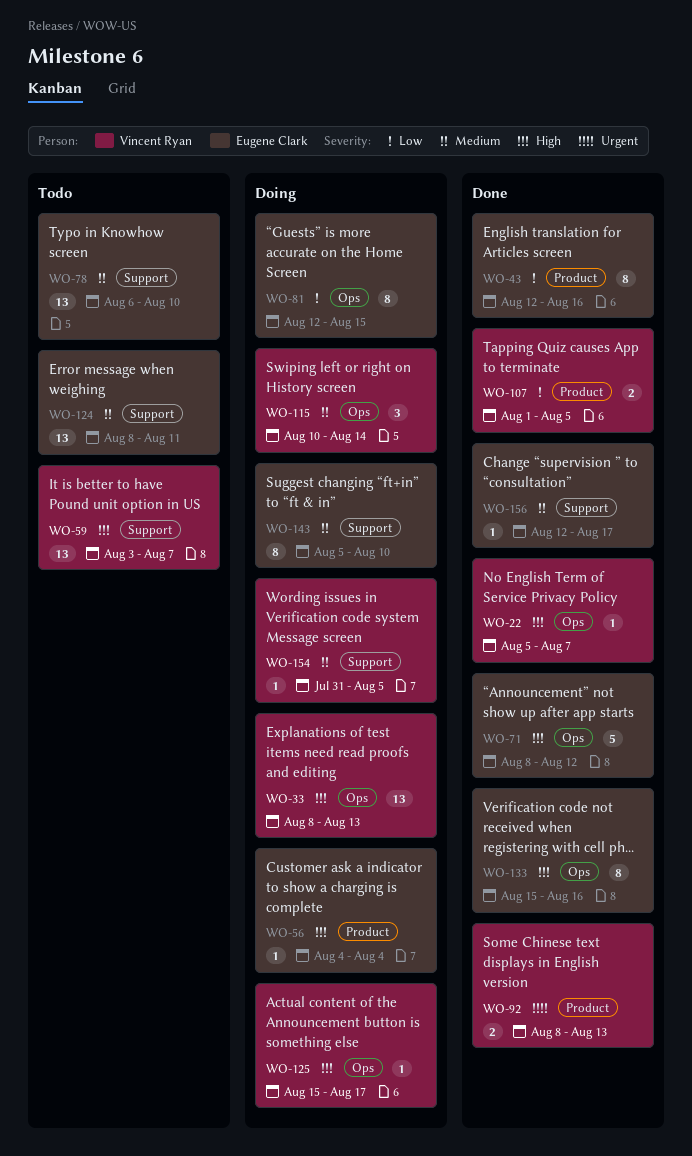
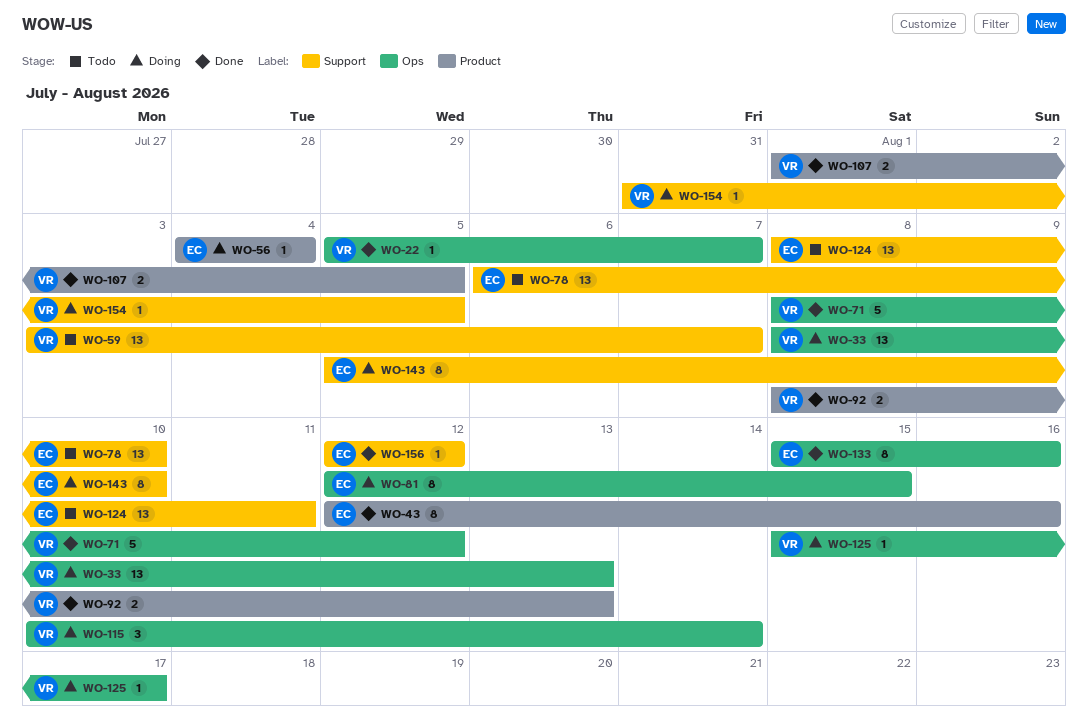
WO-71, owner: Eugene Clark -> Vincent Ryan
WO-156, due: Aug 17 -> Aug 12

